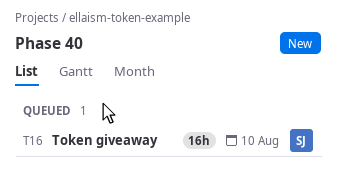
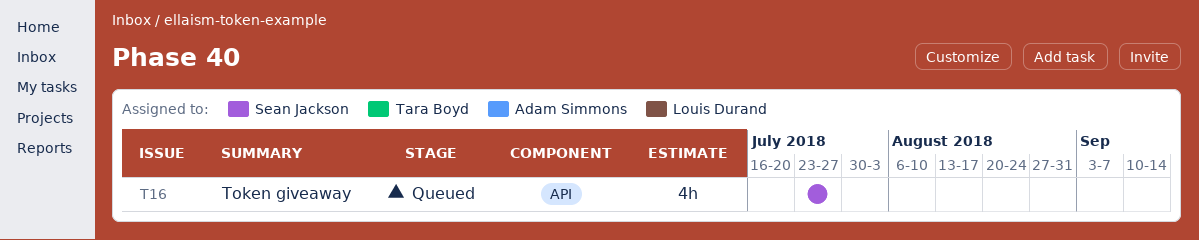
T16, estimate: 16h -> 4h
T16, due: Aug 10 -> Jul 27

